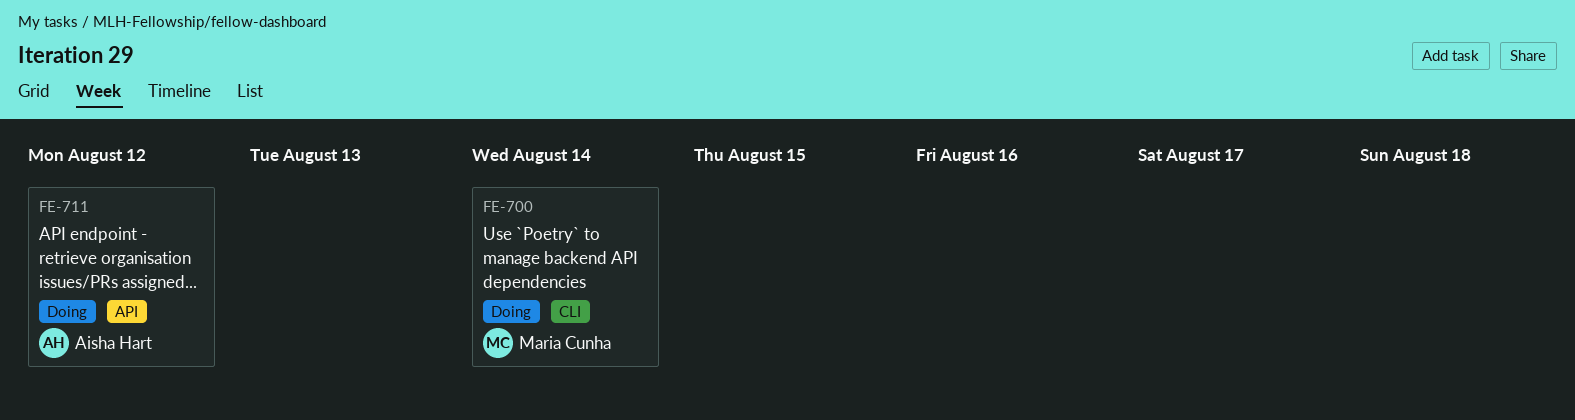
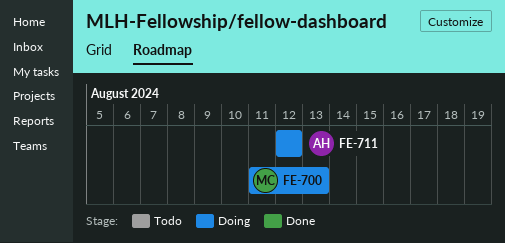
FE-700, due: Aug 14 -> Aug 13

